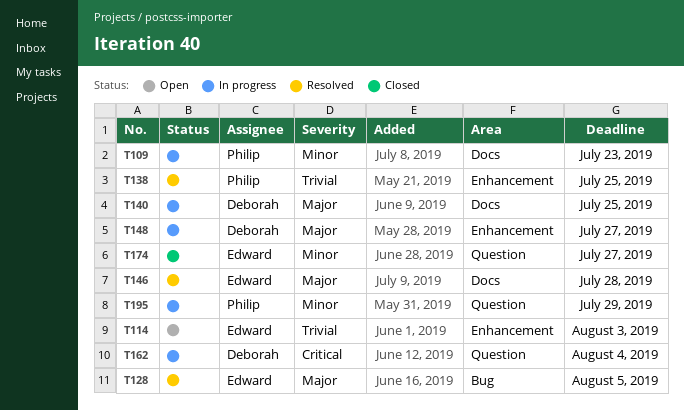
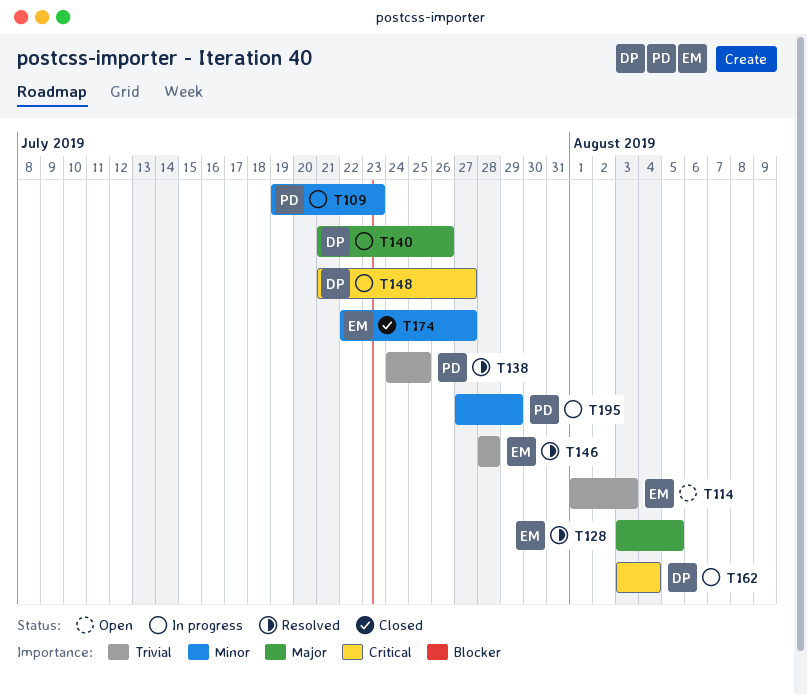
T140, due: Jul 25 -> Jul 26
T146, priority: Major -> Trivial
T148, priority: Major -> Critical

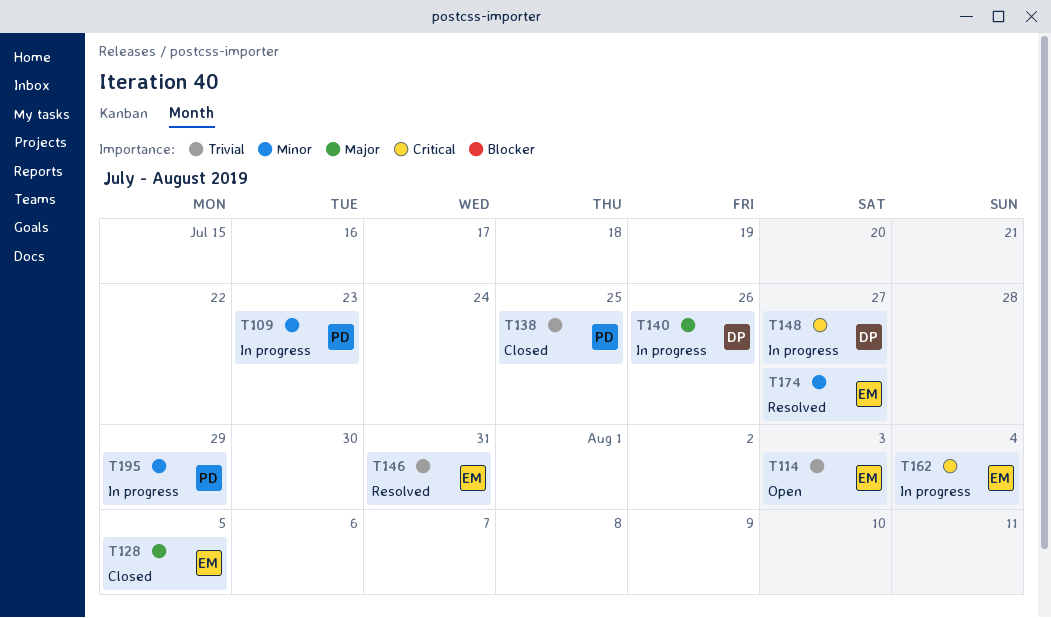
T128, status: Resolved -> Closed
T138, status: Resolved -> Closed
T146, due: Jul 28 -> Jul 31
T162, owner: DP -> EM
T174, status: Closed -> Resolved

